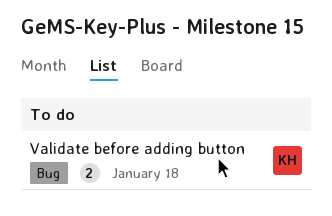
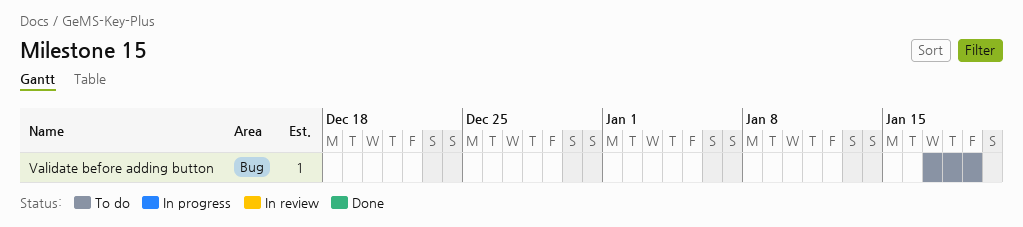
Validate before adding button, estimate: 2 -> 1
Validate before adding button, due: Jan 18 -> Jan 19

